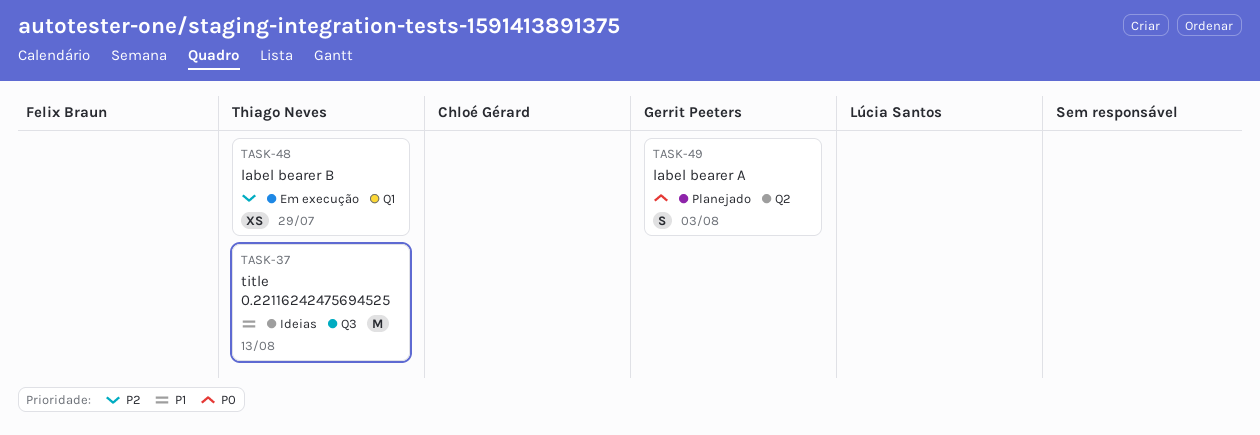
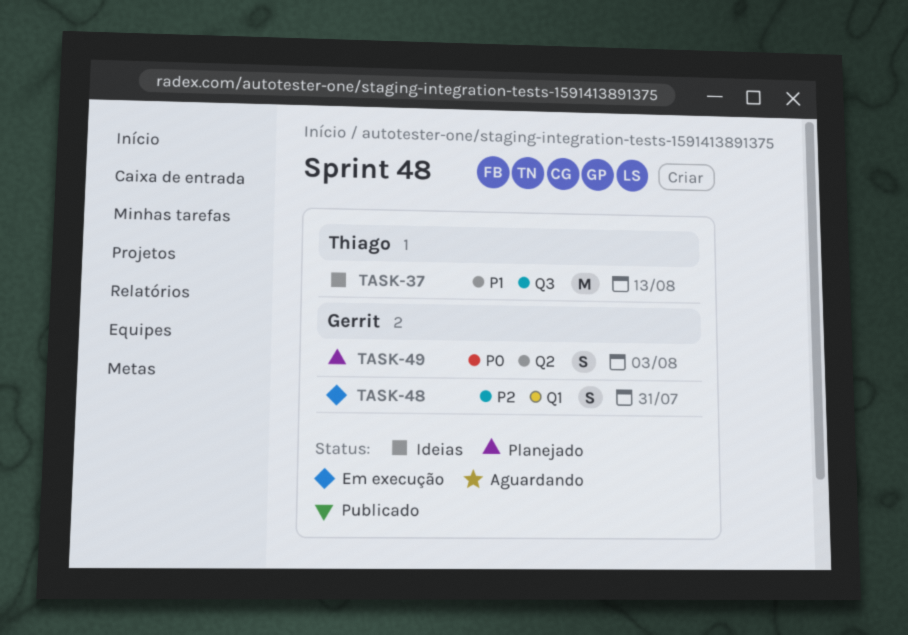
TASK-48, owner: Thiago Neves -> Gerrit Peeters
TASK-48, estimate: XS -> S
TASK-48, due: Jul 29 -> Jul 31

